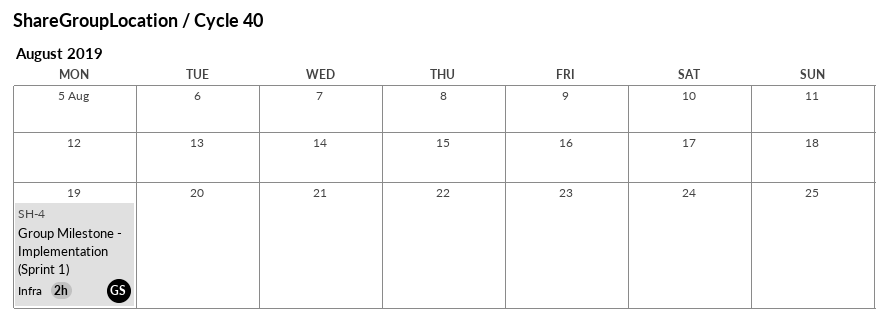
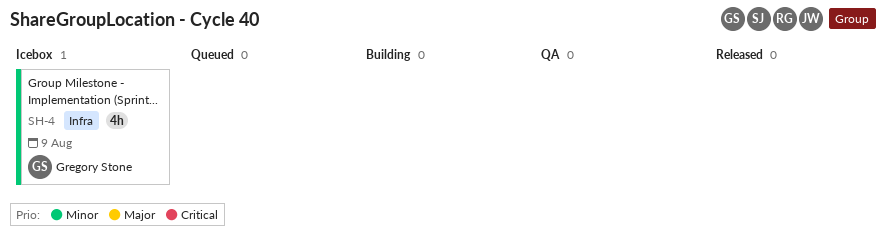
SH-4, estimate: 2h -> 4h
SH-4, due: Aug 19 -> Aug 9

